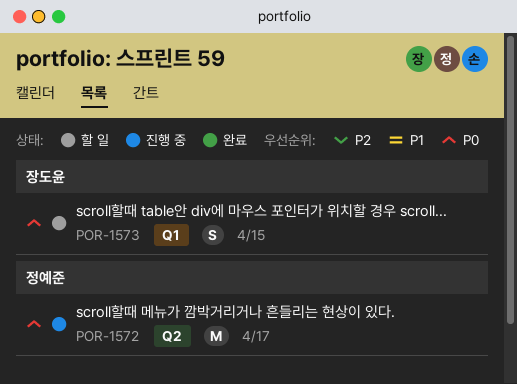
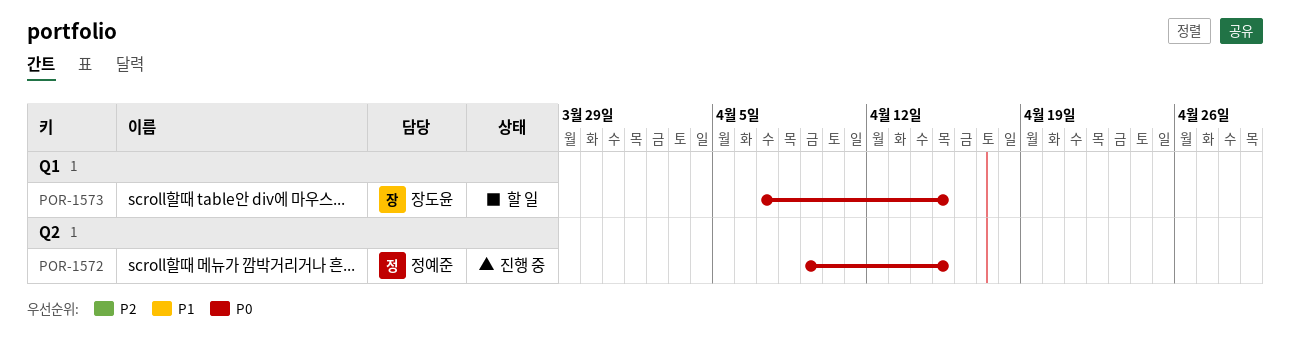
POR-1572, due: Apr 17 -> Apr 15

